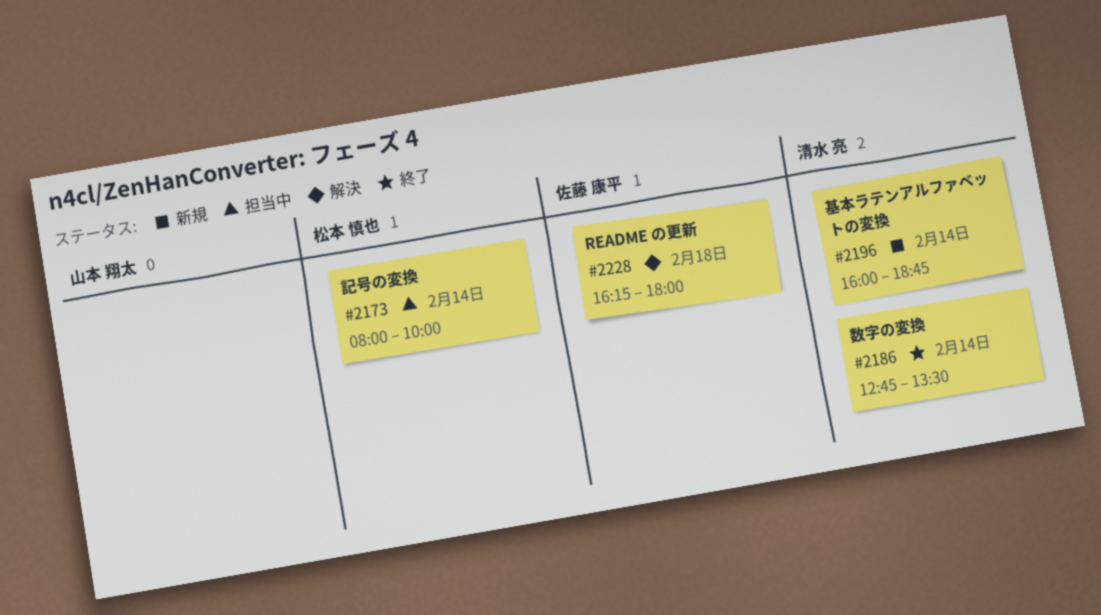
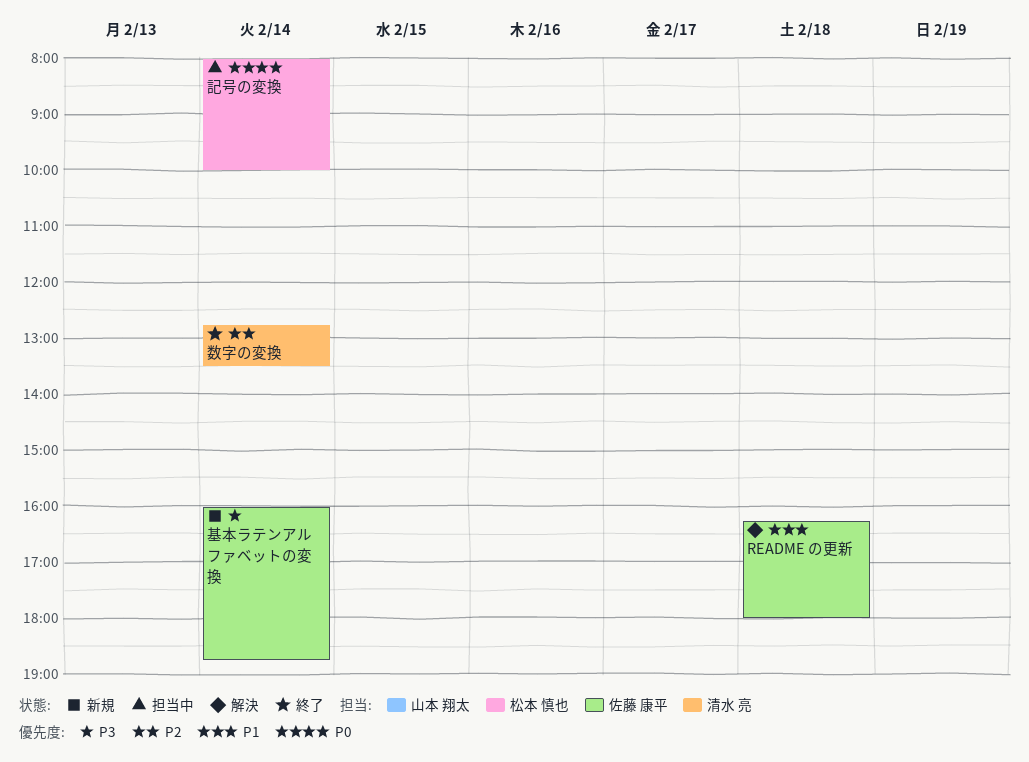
基本ラテンアルファベットの変換, owner: 清水 亮 -> 佐藤 康平

